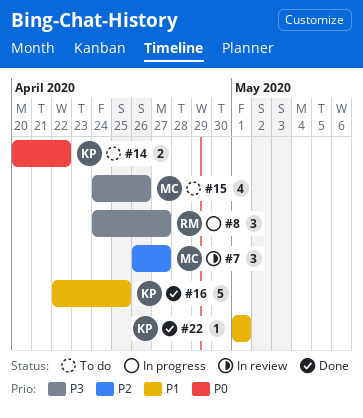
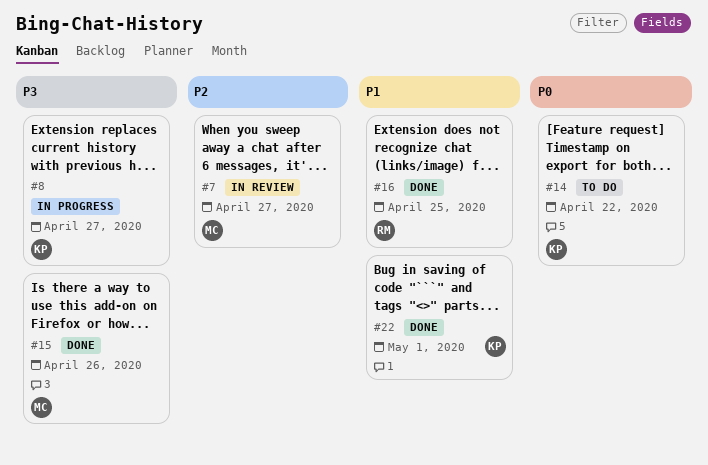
#8, owner: RM -> KP
#15, status: To do -> Done
#16, owner: KP -> RM

